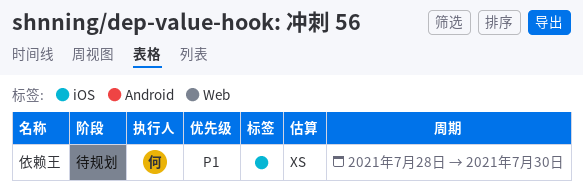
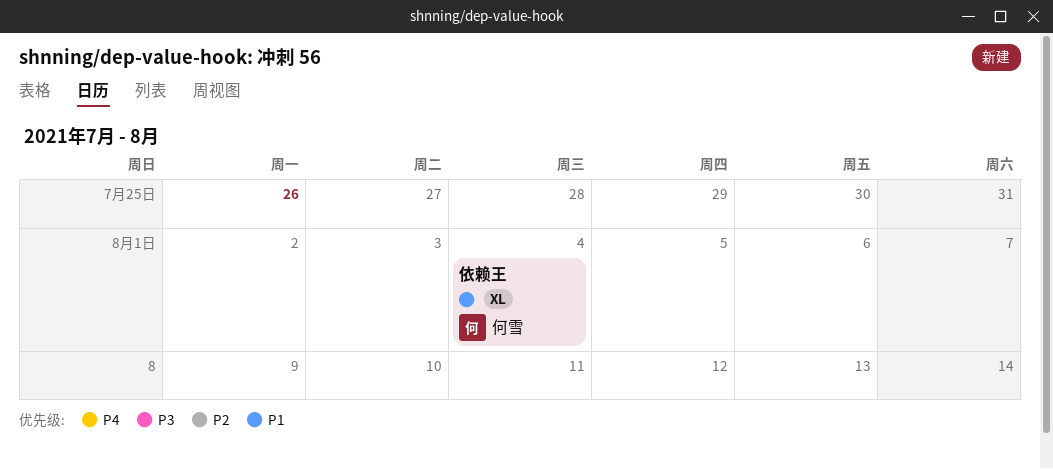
依赖王, estimate: XS -> XL
依赖王, due: Jul 30 -> Aug 4

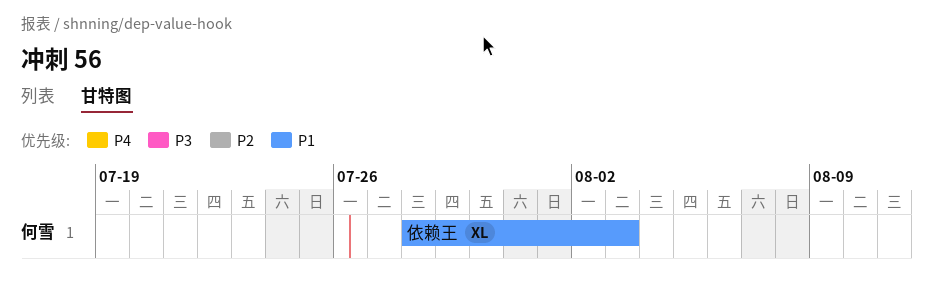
依赖王, due: Aug 4 -> Aug 3

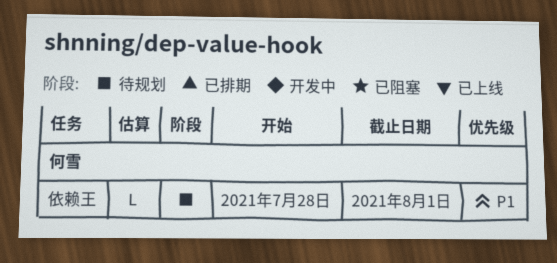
依赖王, estimate: XL -> L
依赖王, due: Aug 3 -> Aug 1

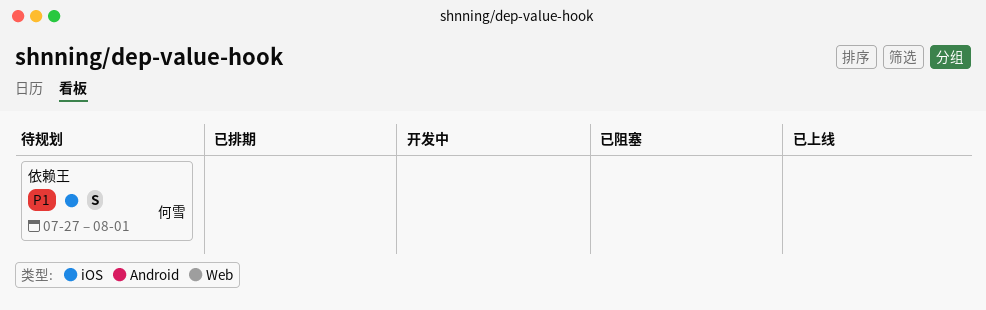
依赖王, estimate: L -> S
依赖王, start: Jul 28 -> Jul 27

